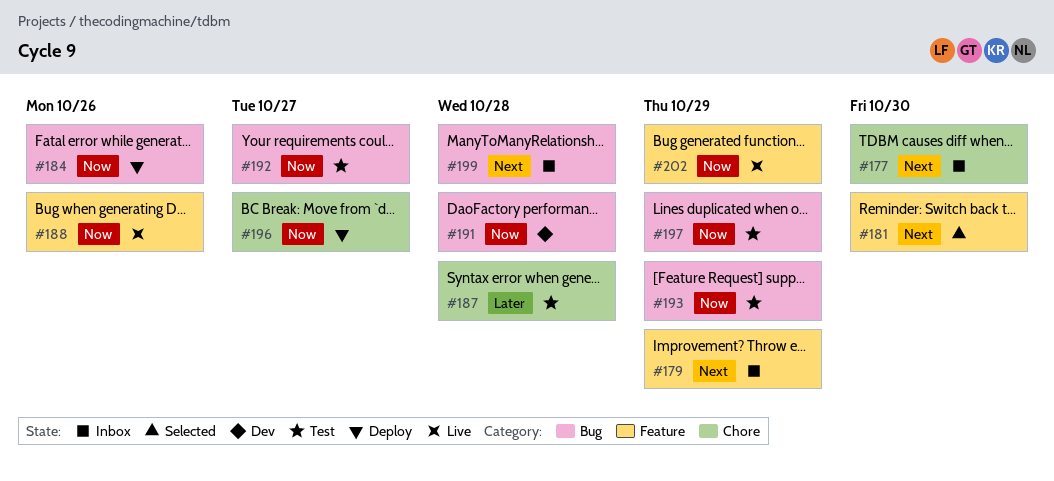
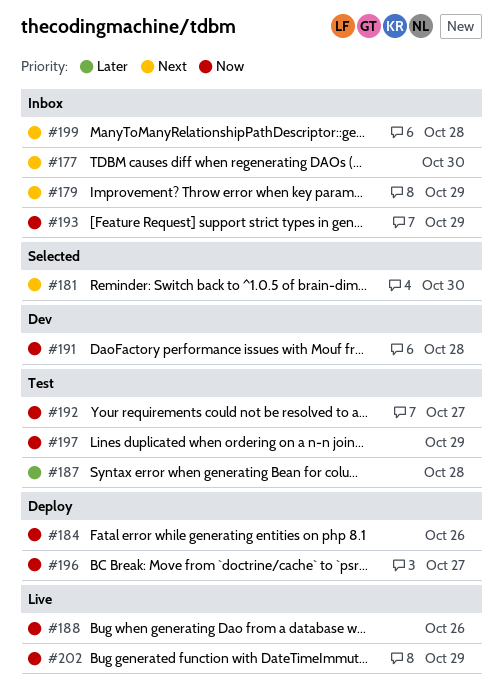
#193, status: Test -> Inbox

